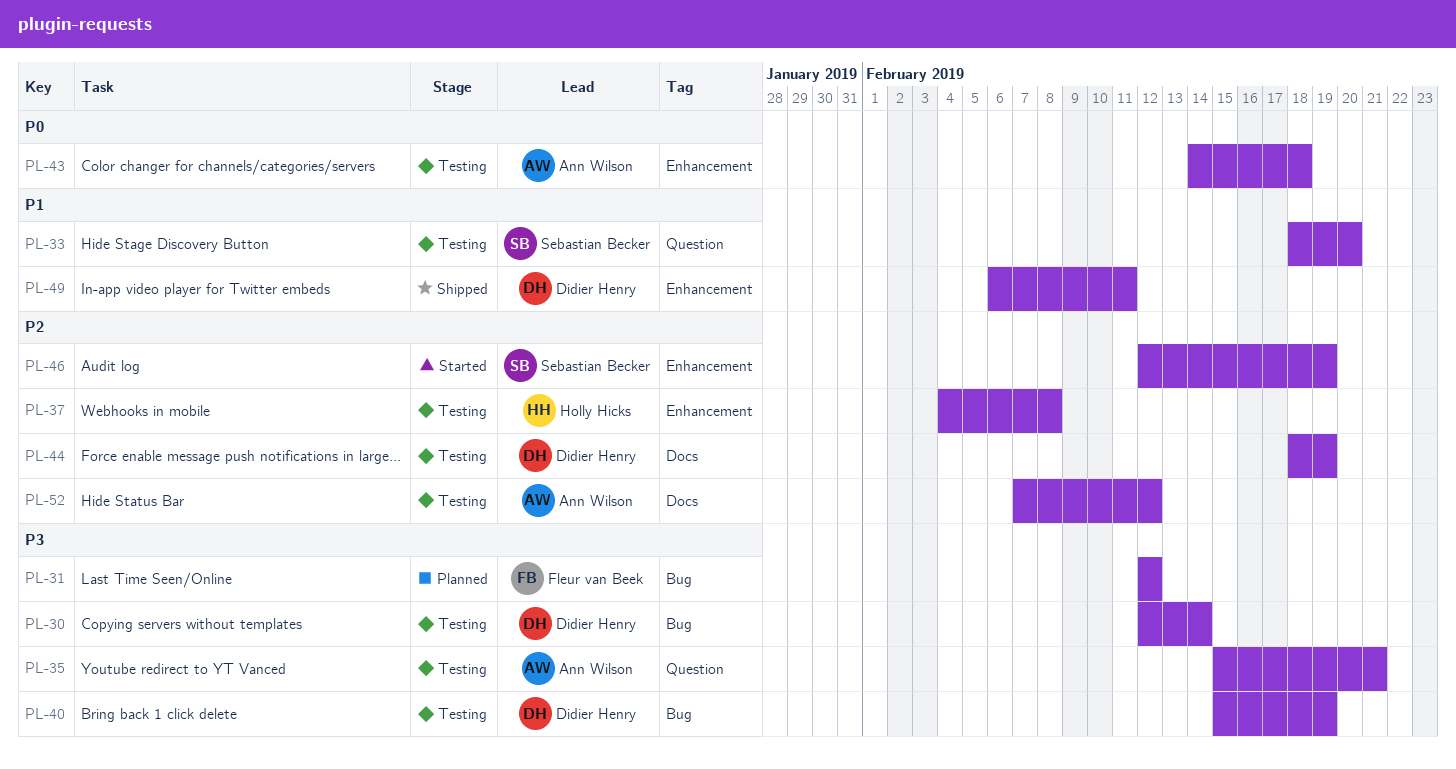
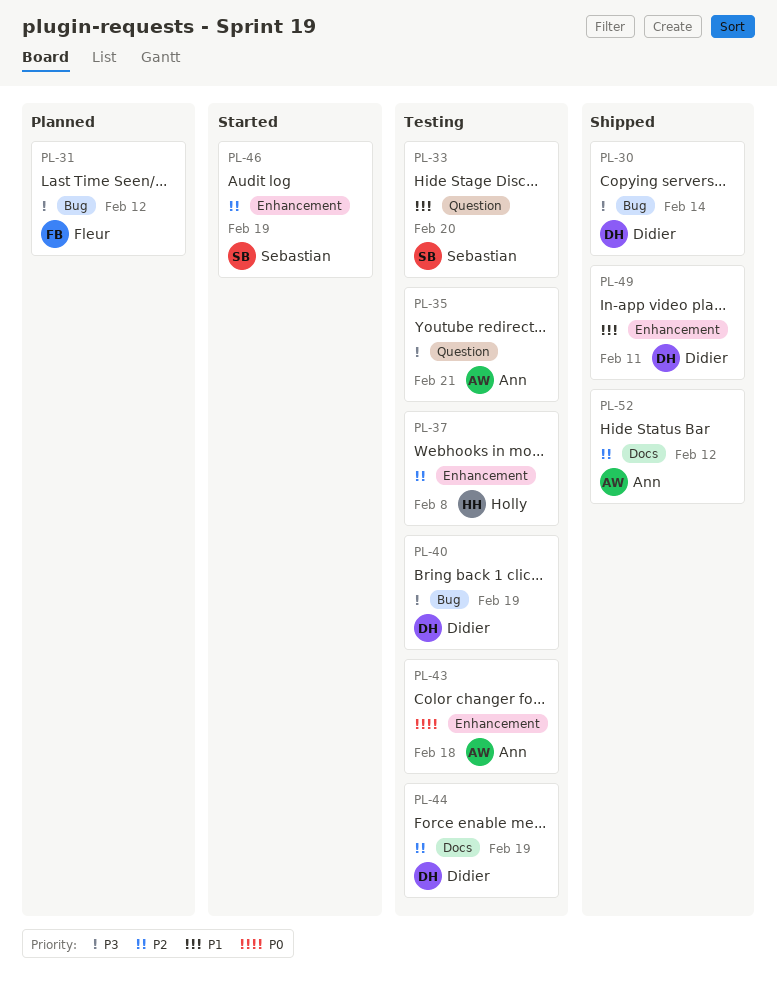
PL-30, status: Testing -> Shipped
PL-52, status: Testing -> Shipped

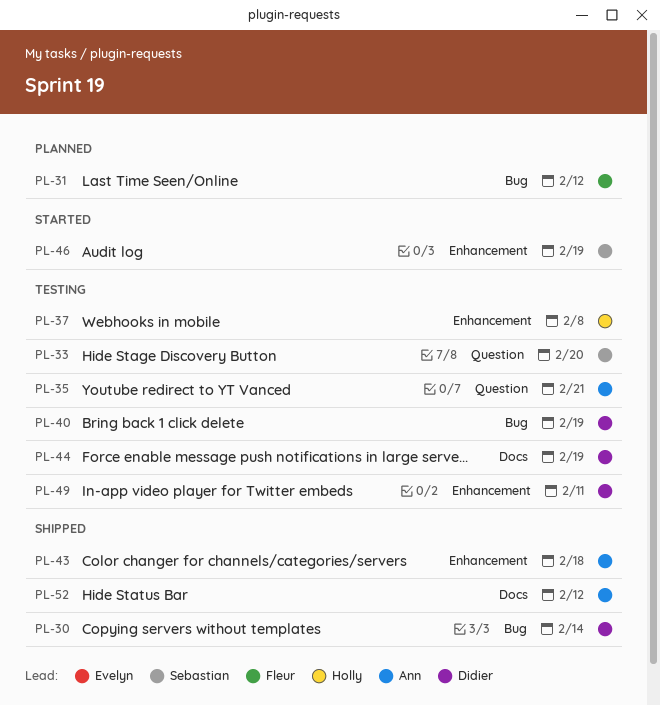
PL-43, status: Testing -> Shipped
PL-49, status: Shipped -> Testing

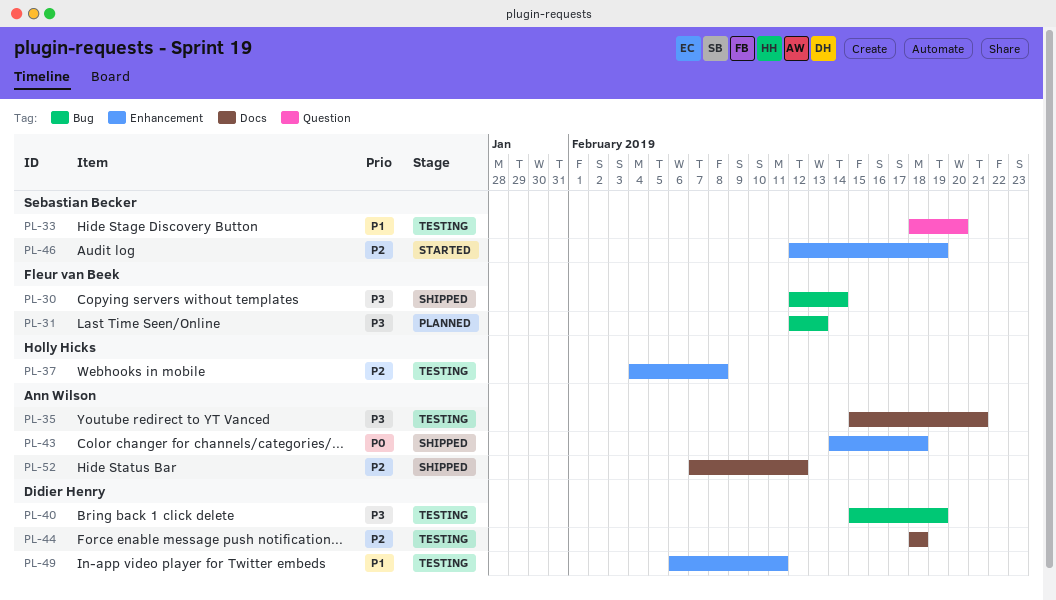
PL-30, owner: Didier Henry -> Fleur van Beek
PL-31, due: Feb 12 -> Feb 13
PL-35, label: Question -> Docs
PL-44, due: Feb 19 -> Feb 18

